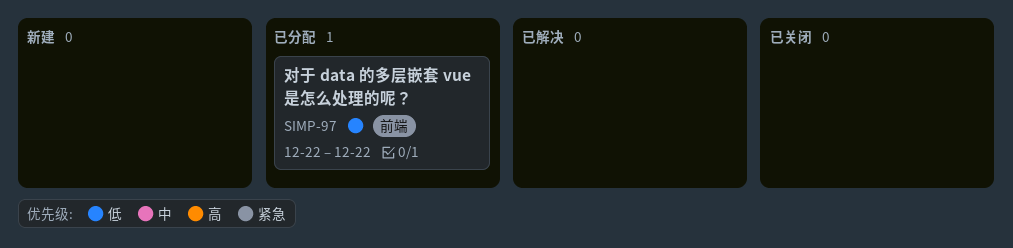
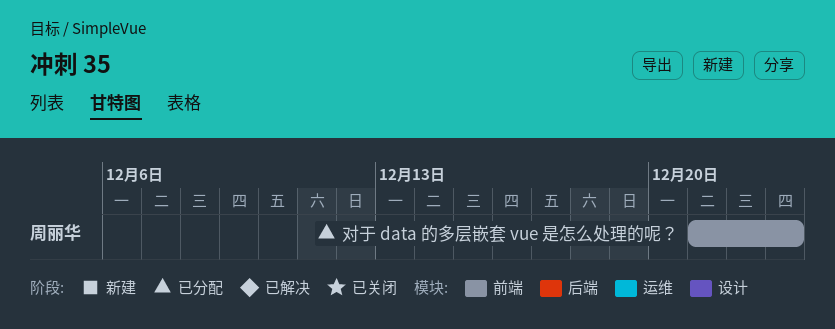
对于 data 的多层嵌套 vue 是怎么处理的呢？, start: Dec 22 -> Dec 21
对于 data 的多层嵌套 vue 是怎么处理的呢？, due: Dec 22 -> Dec 23

